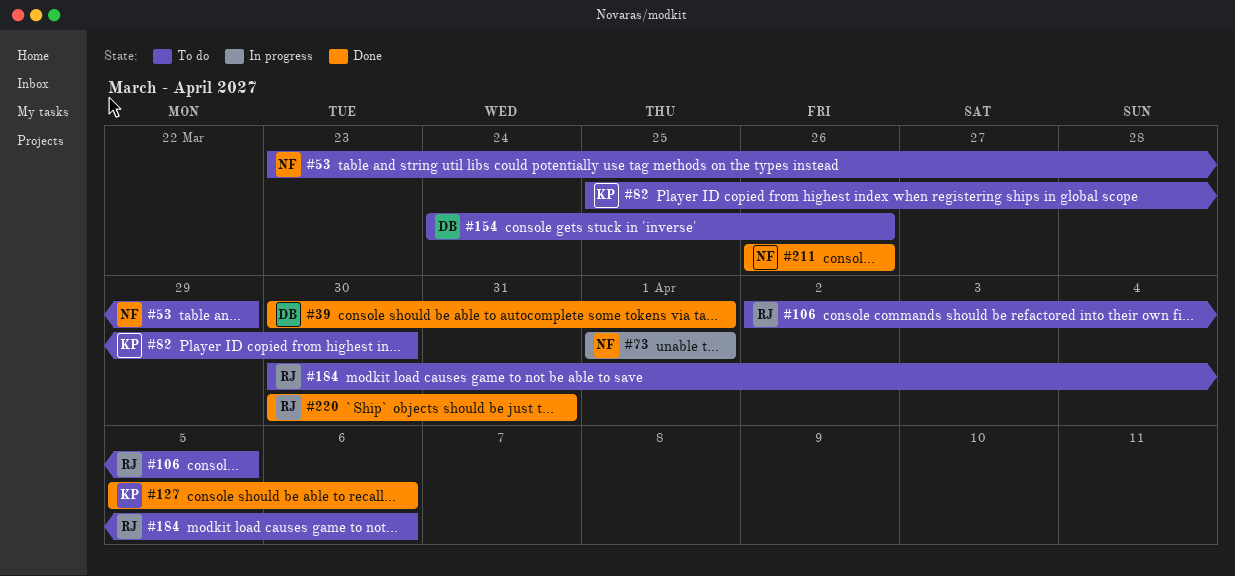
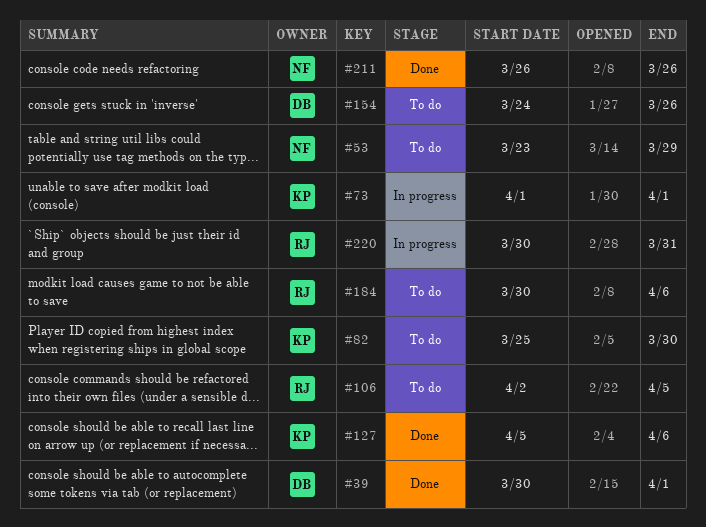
#73, owner: NF -> KP
#220, status: Done -> In progress

